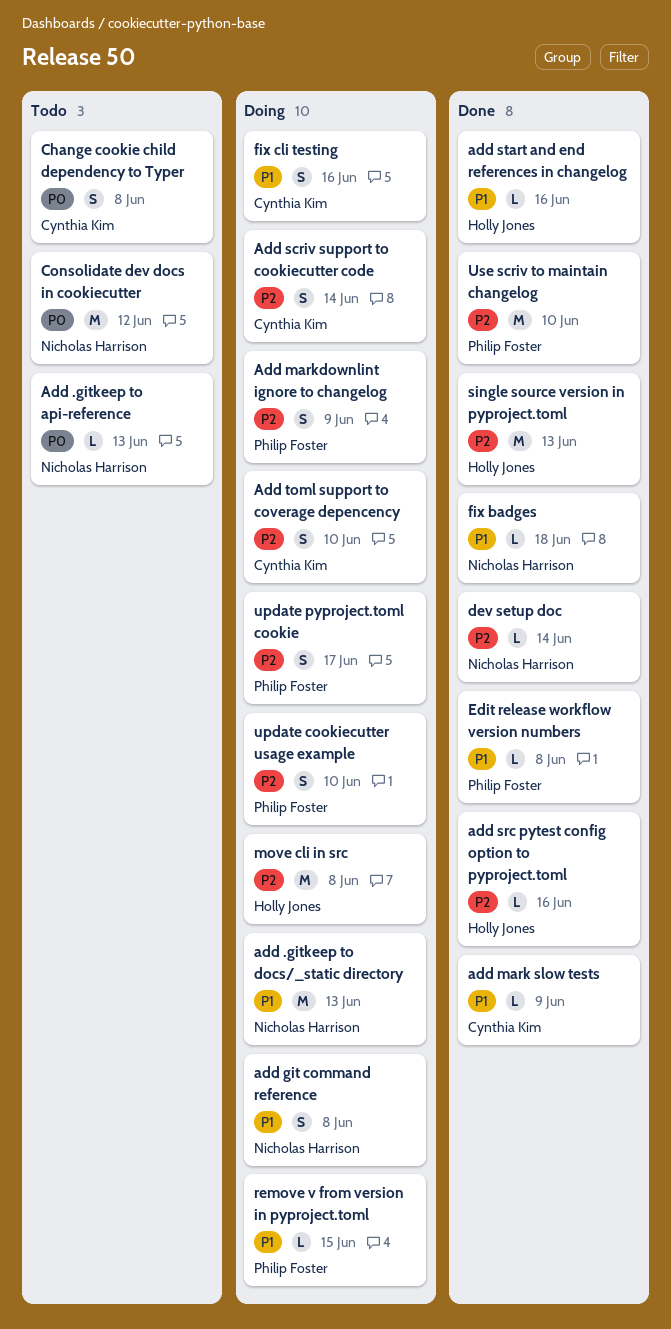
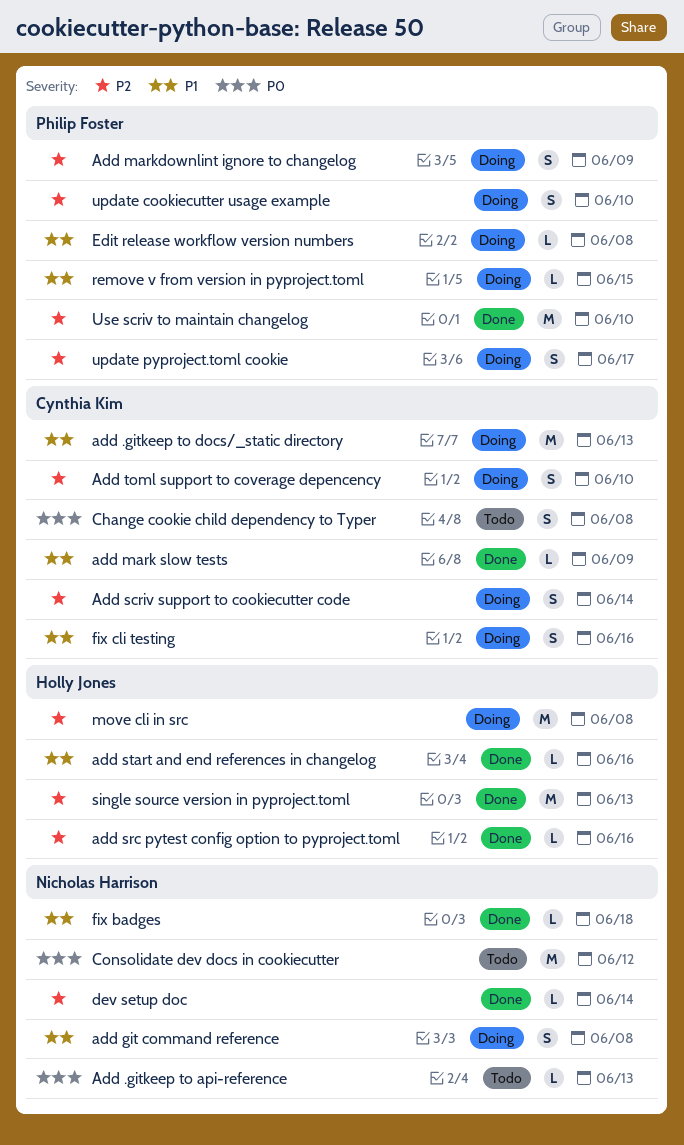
add .gitkeep to docs/_static directory, owner: Nicholas Harrison -> Cynthia Kim
Edit release workflow version numbers, status: Done -> Doing

